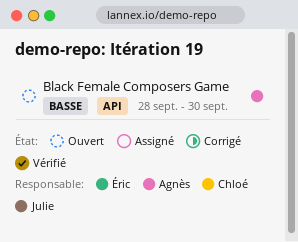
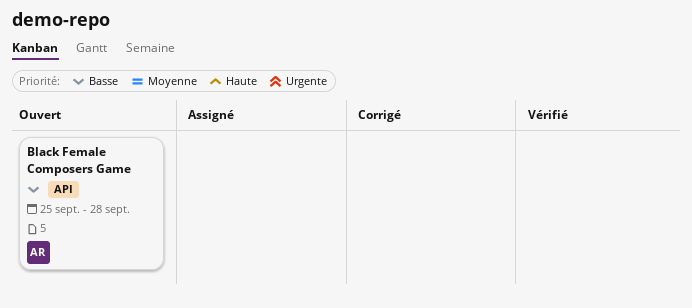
Black Female Composers Game, start: Sep 28 -> Sep 25
Black Female Composers Game, due: Sep 30 -> Sep 28

